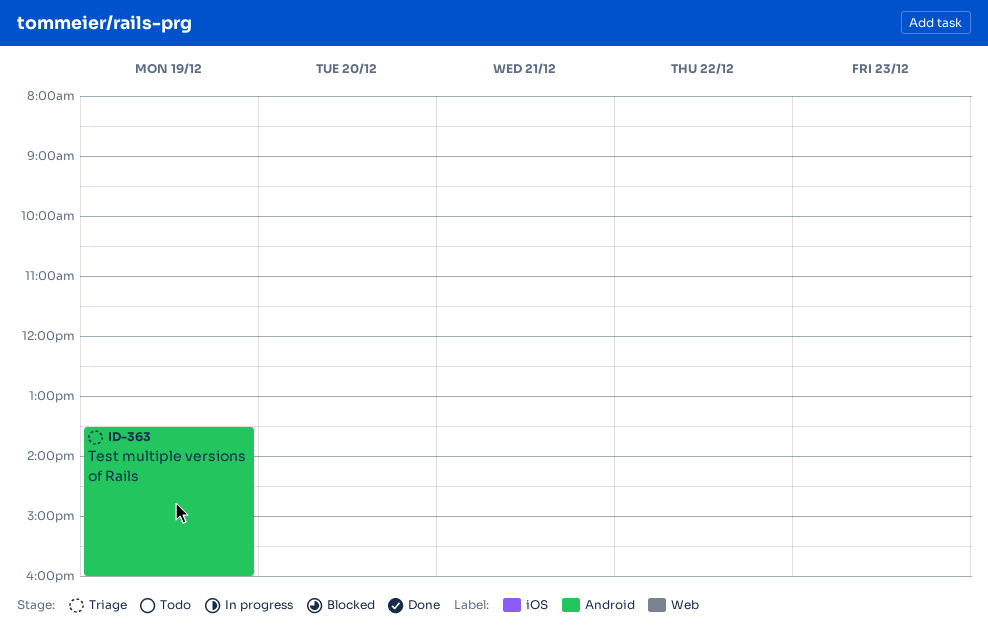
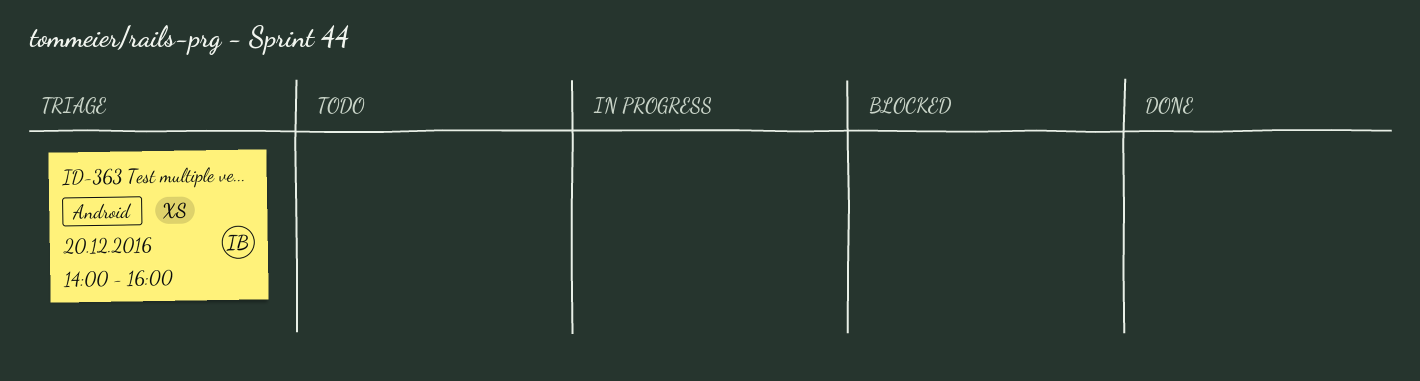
ID-363, day: Dec 19 -> Dec 20
ID-363, begins: 13:30 -> 14:00

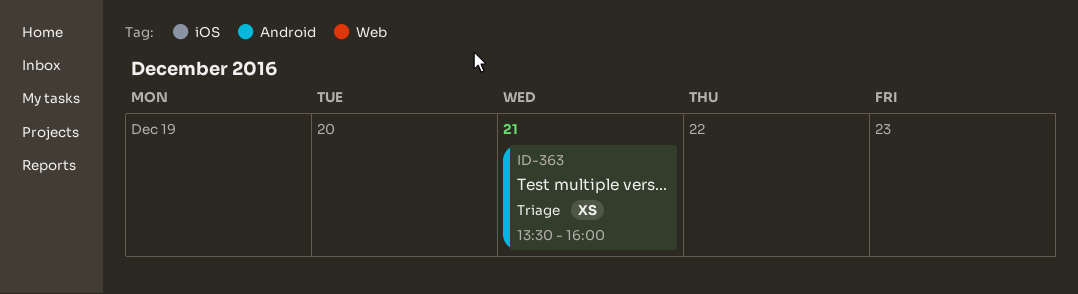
ID-363, day: Dec 20 -> Dec 21
ID-363, begins: 14:00 -> 13:30

